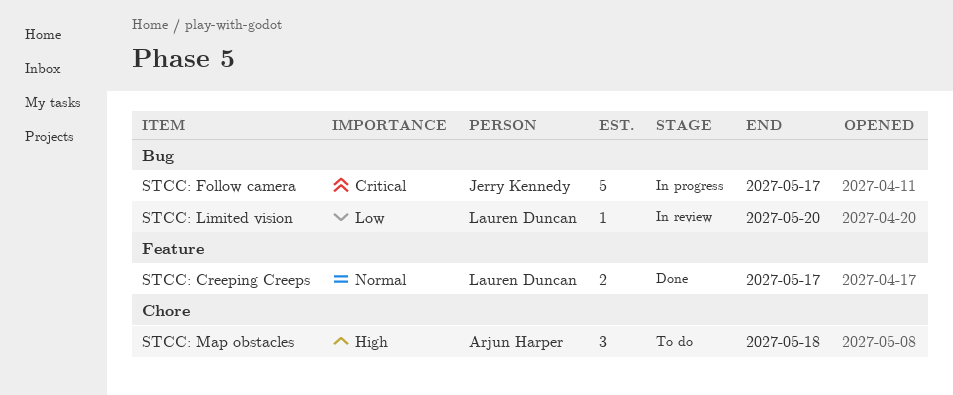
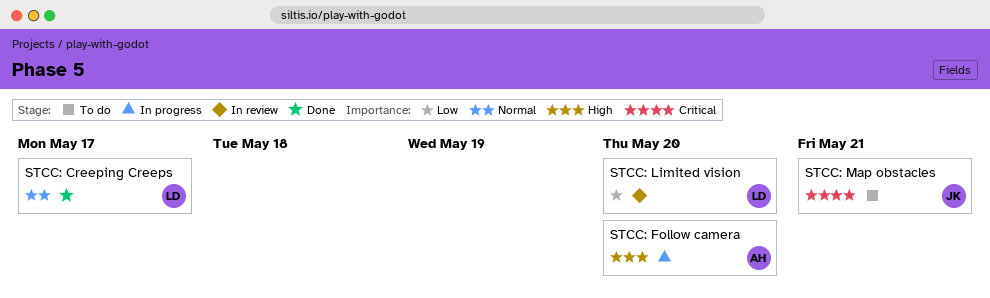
STCC: Follow camera, owner: Jerry Kennedy -> Arjun Harper
STCC: Follow camera, priority: Critical -> High
STCC: Follow camera, due: May 17 -> May 20
STCC: Map obstacles, owner: Arjun Harper -> Jerry Kennedy
STCC: Map obstacles, priority: High -> Critical
STCC: Map obstacles, due: May 18 -> May 21

